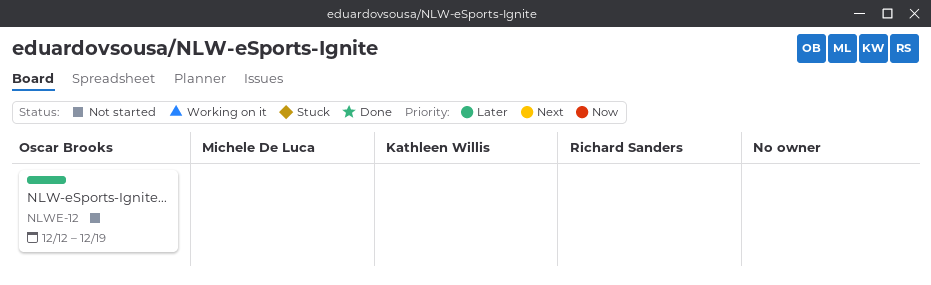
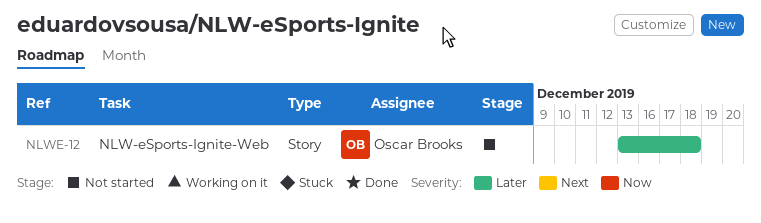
NLWE-12, start: Dec 12 -> Dec 13
NLWE-12, due: Dec 19 -> Dec 18

